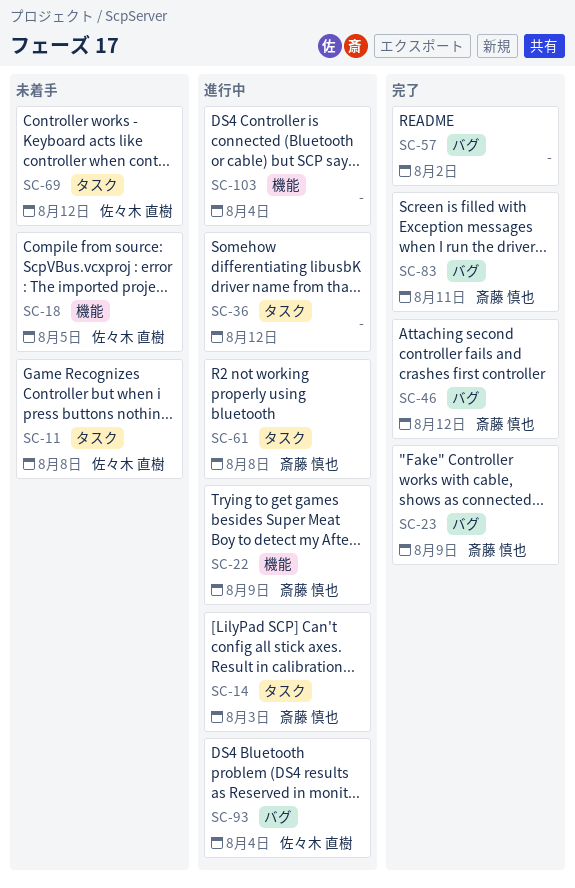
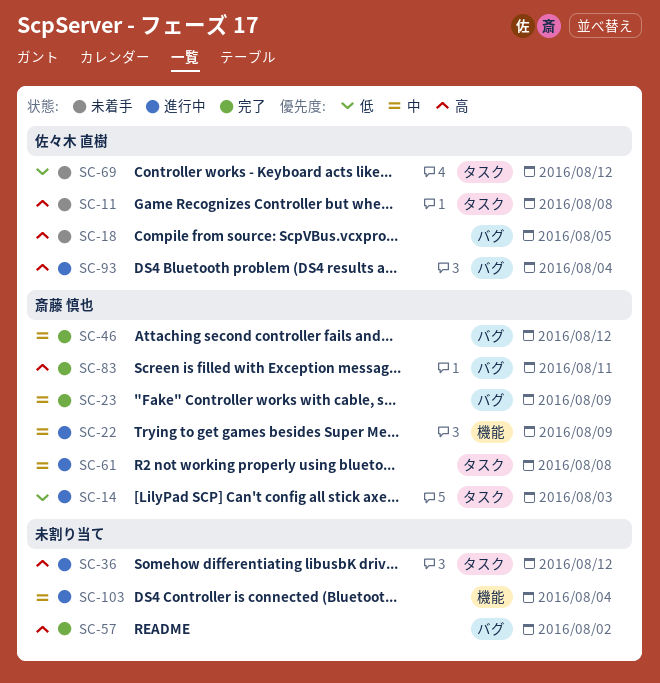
SC-18, label: 機能 -> バグ

